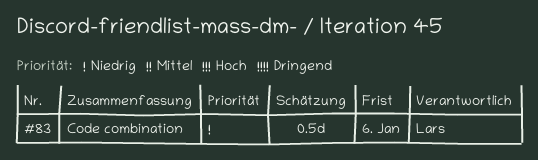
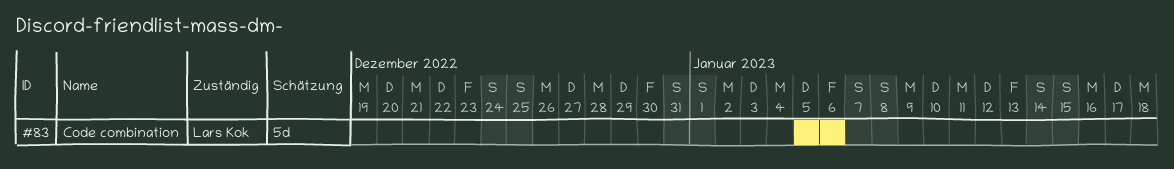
#83, estimate: 0.5d -> 5d

